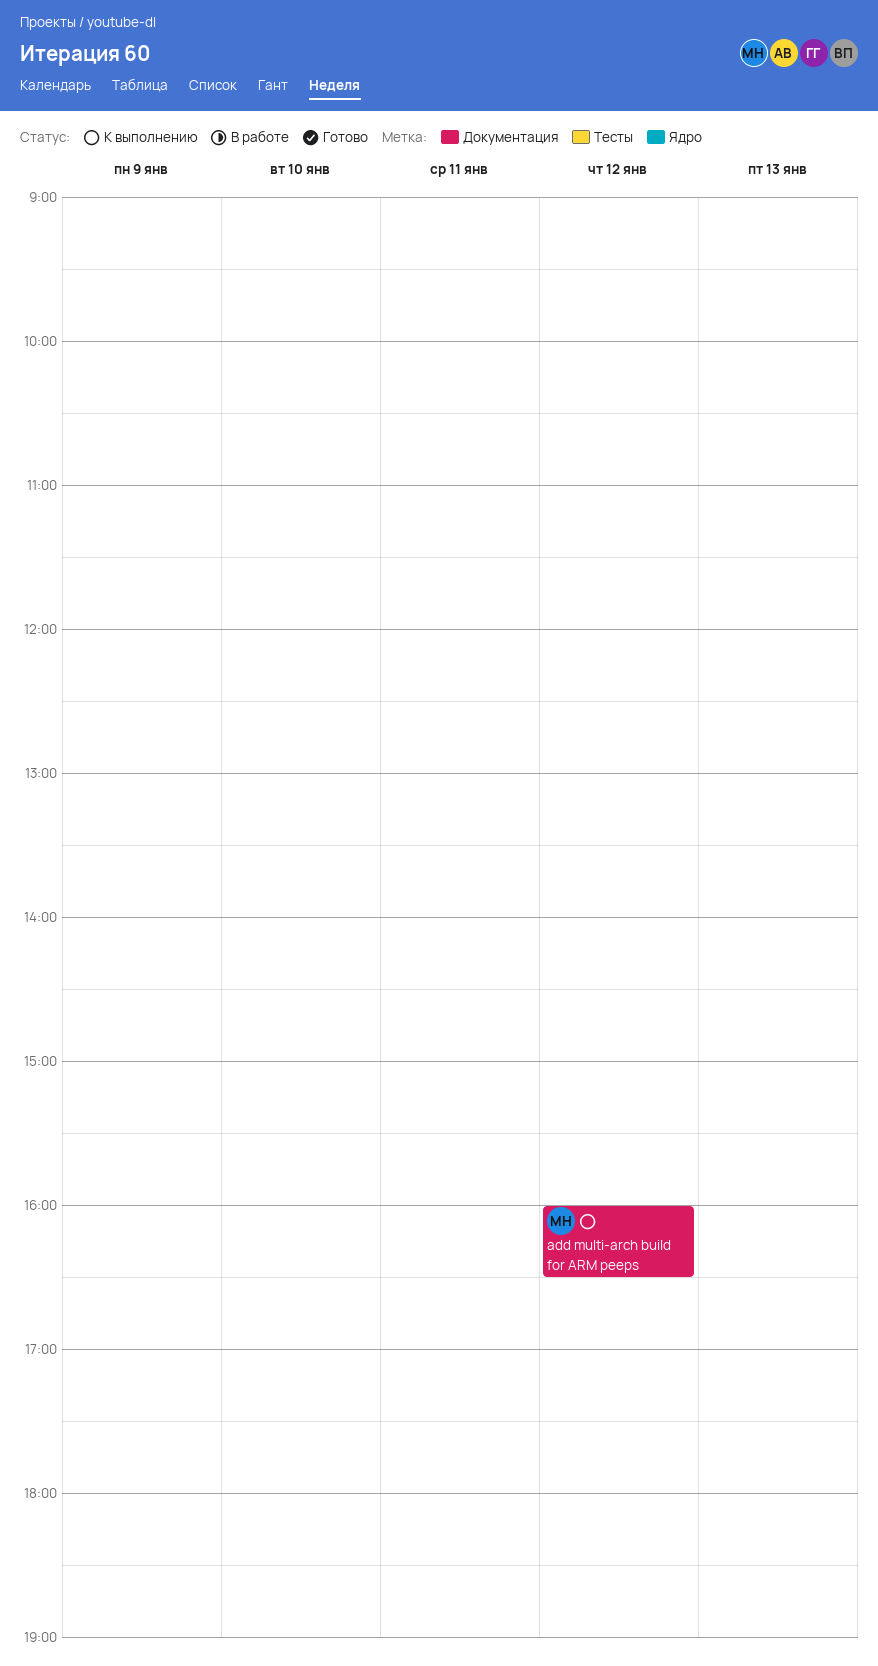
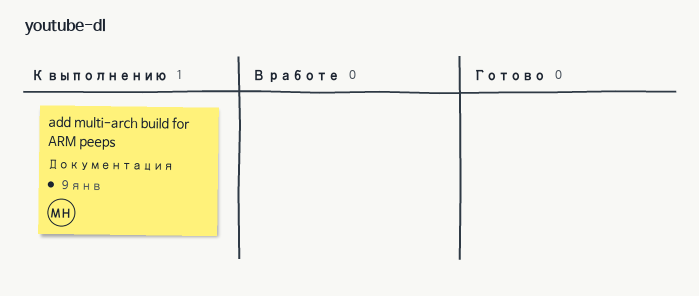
add multi-arch build for ARM peeps, day: Jan 12 -> Jan 9

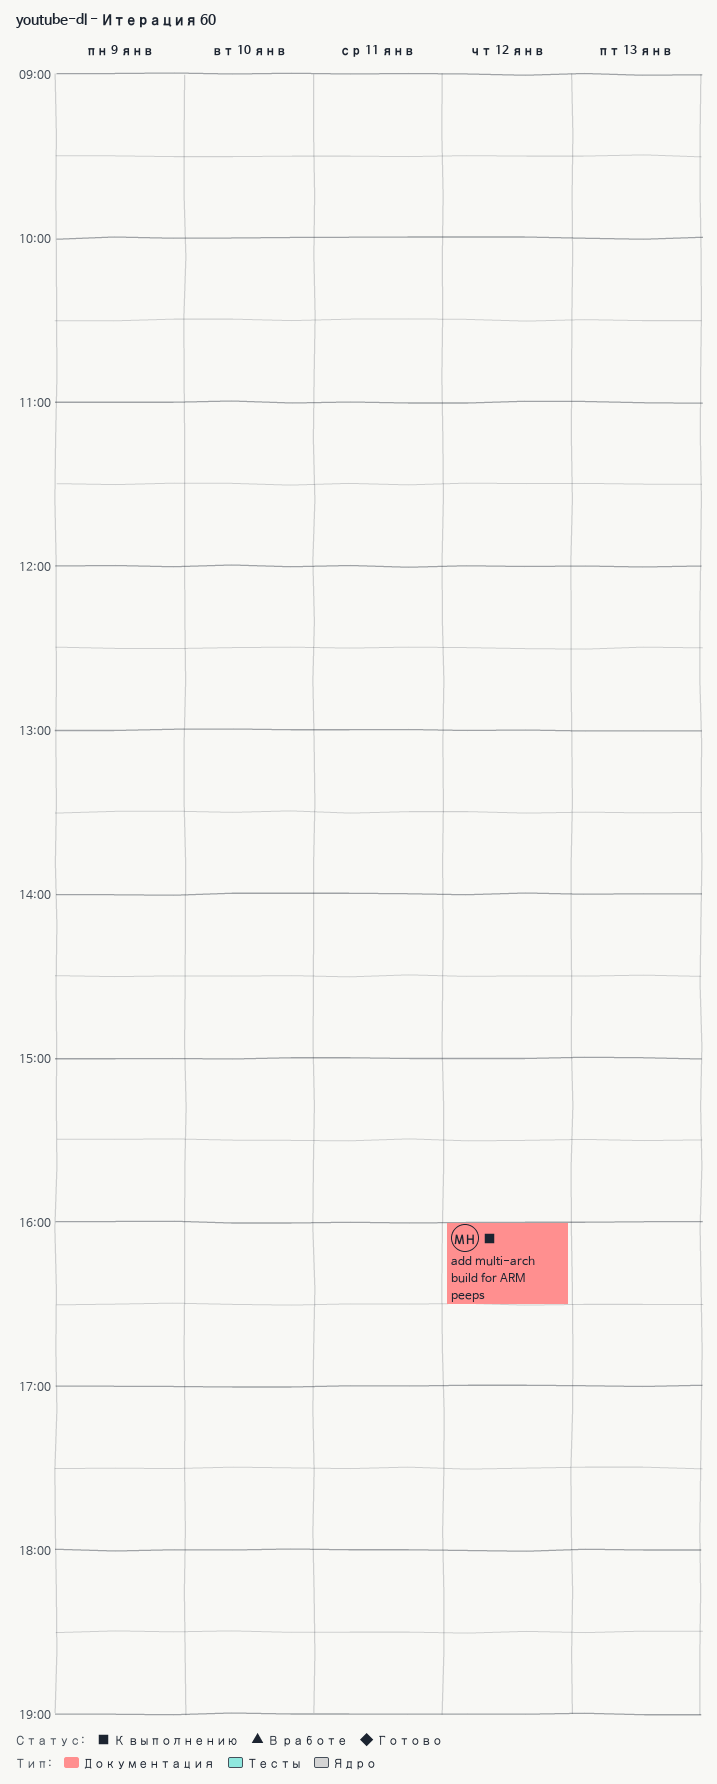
add multi-arch build for ARM peeps, day: Jan 9 -> Jan 12

